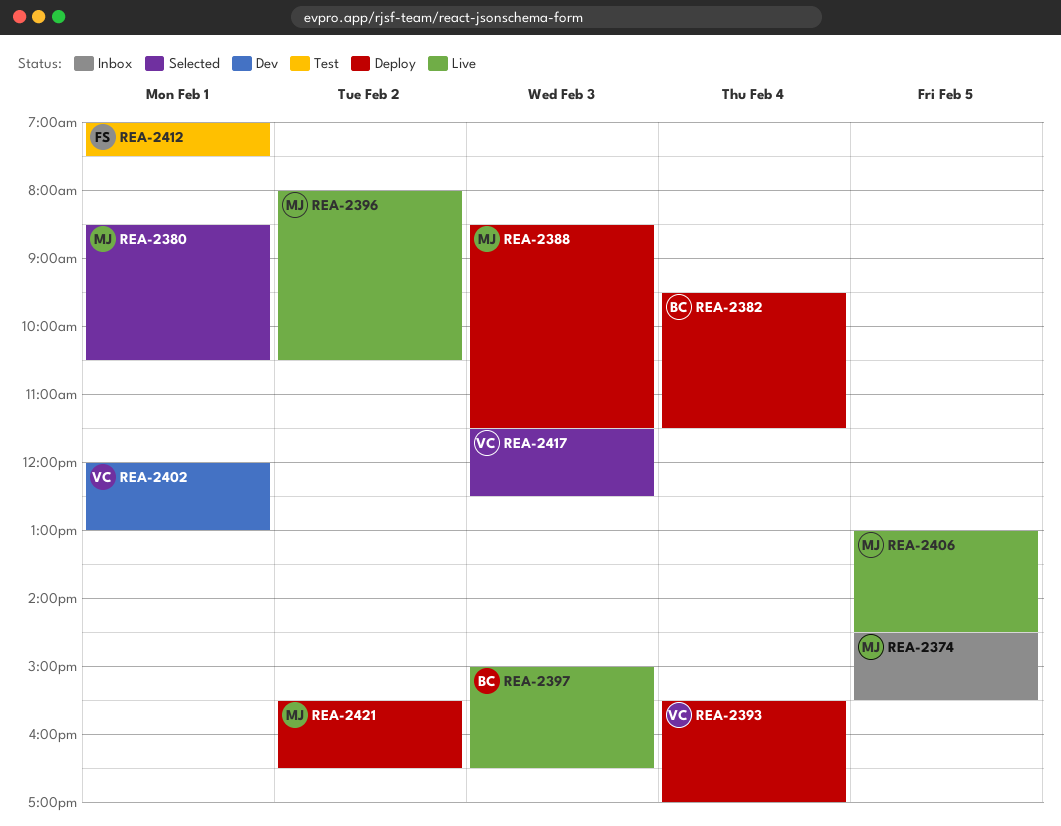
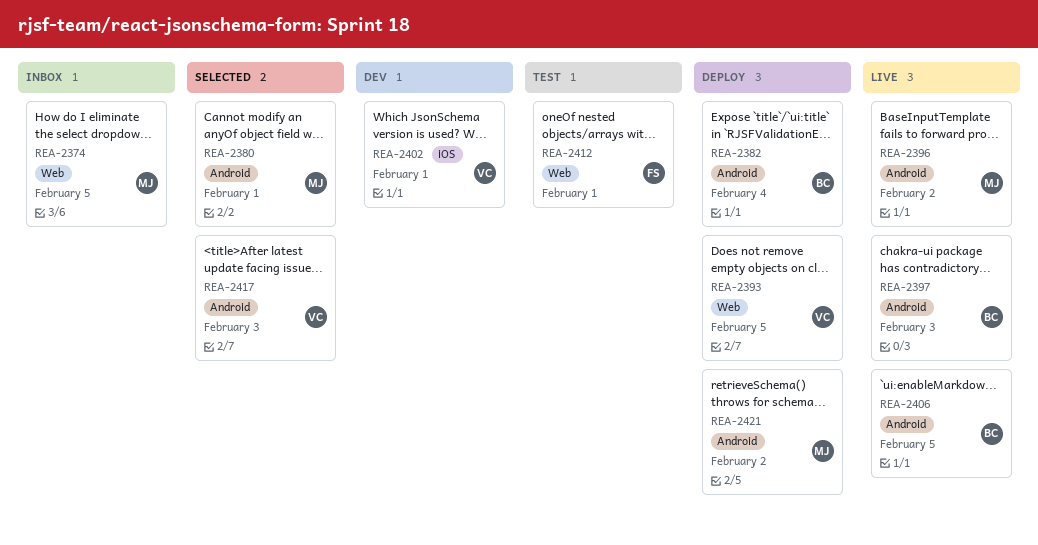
REA-2388: present -> none
REA-2393, day: Feb 4 -> Feb 5
REA-2406, owner: MJ -> BC

